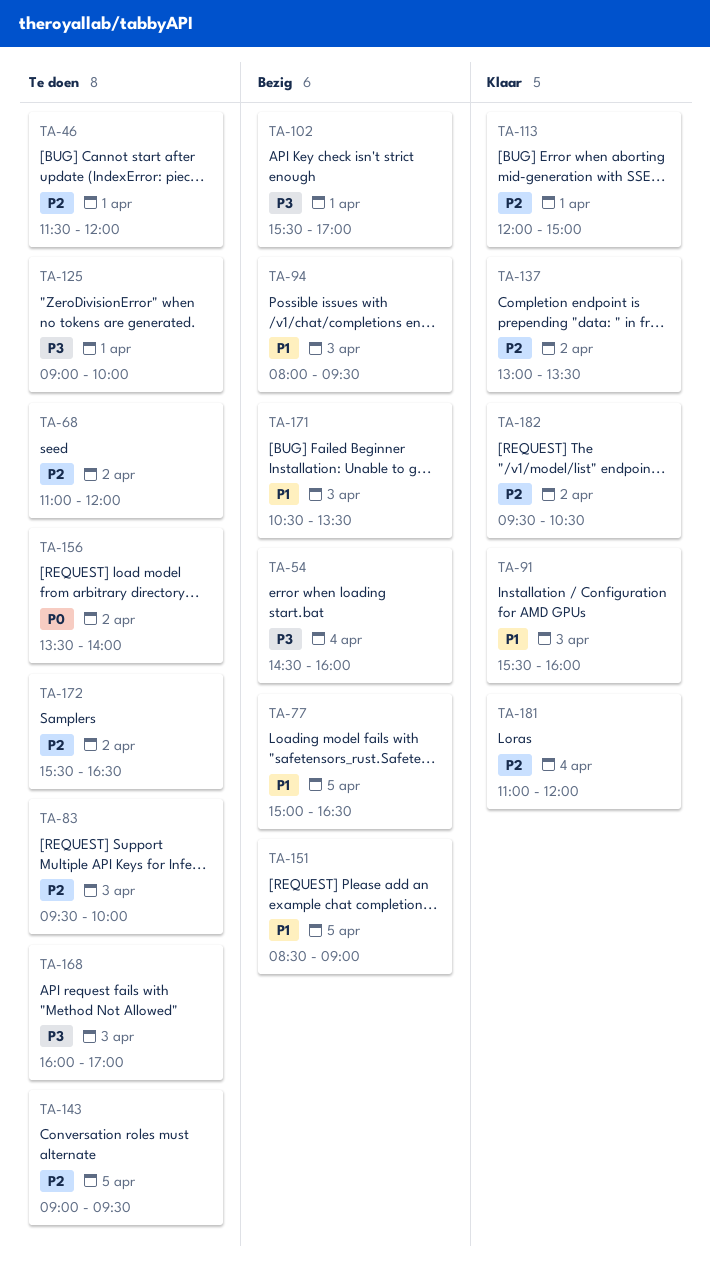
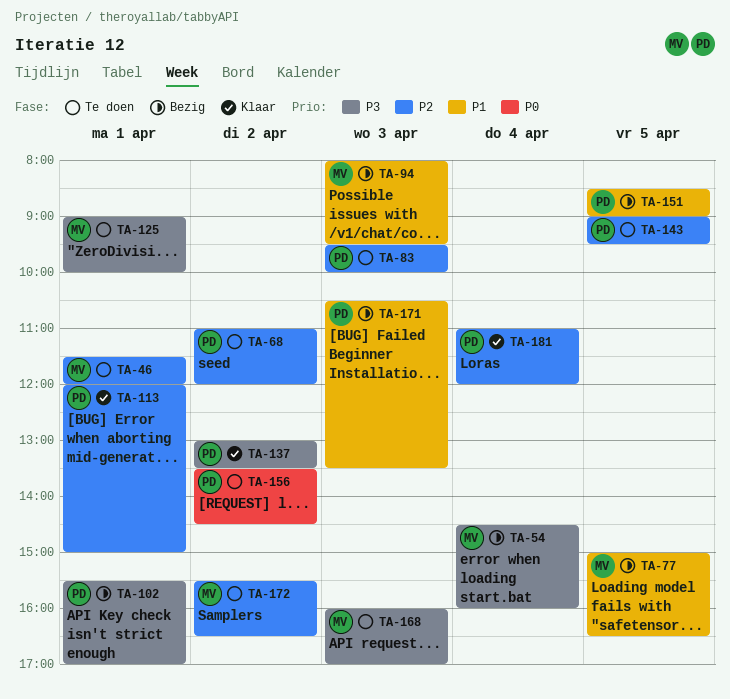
TA-91: present -> none
TA-137, priority: P2 -> P3
TA-156, ends: 14:00 -> 14:30
TA-182: present -> none

